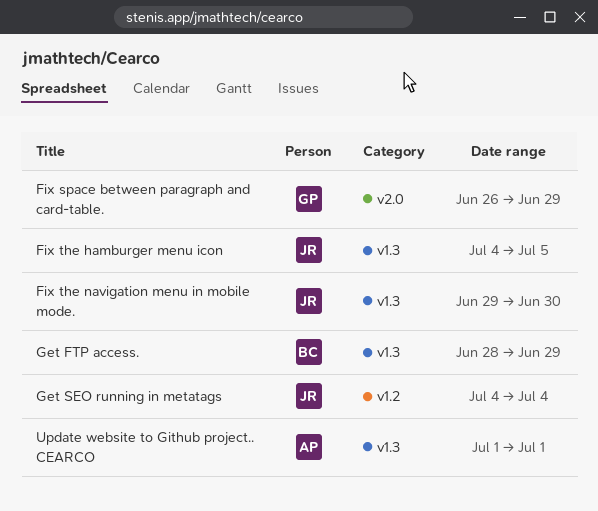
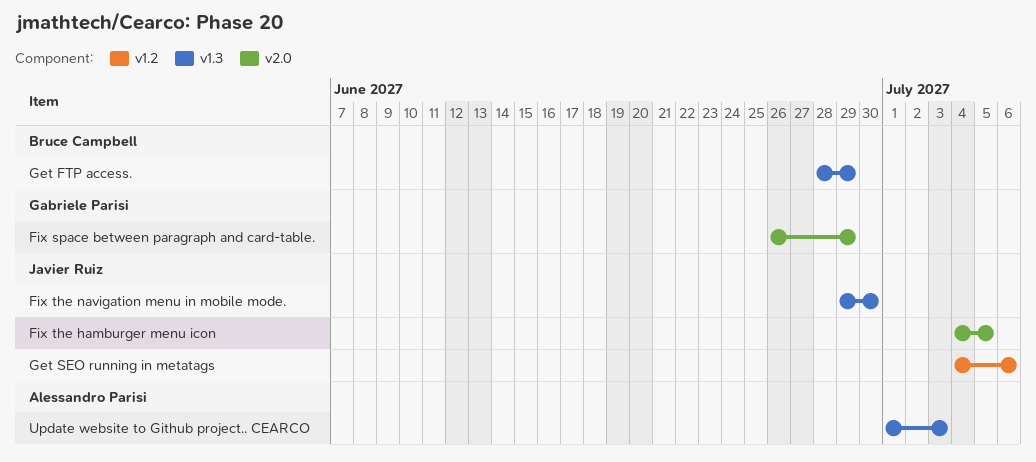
Fix the hamburger menu icon, label: v1.3 -> v2.0
Get SEO running in metatags, due: Jul 4 -> Jul 6
Update website to Github project.. CEARCO, due: Jul 1 -> Jul 3

